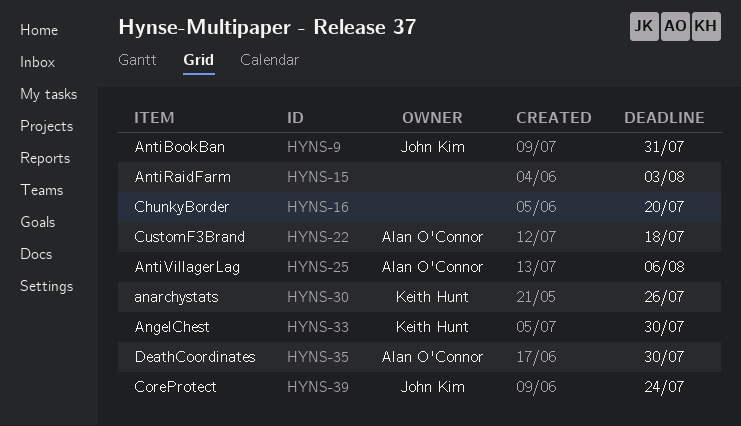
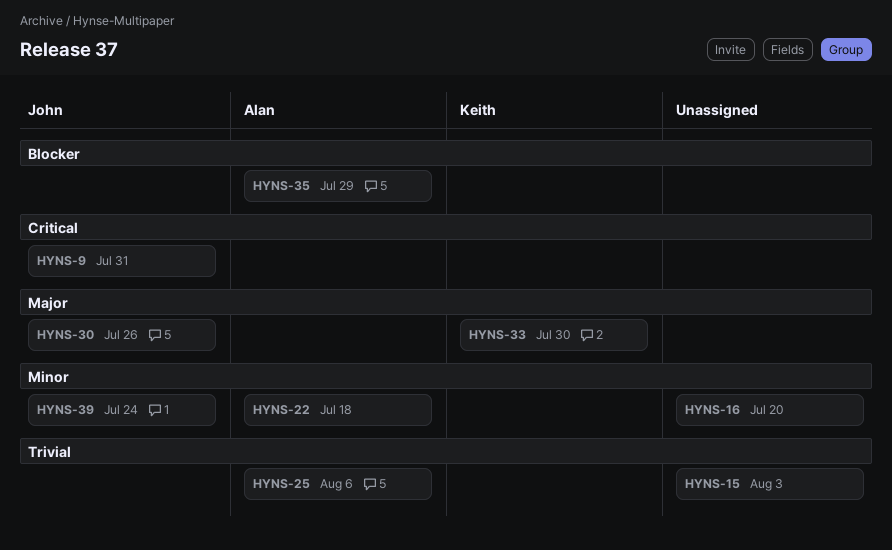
HYNS-30, owner: Keith Hunt -> John Kim
HYNS-35, due: Jul 30 -> Jul 29

